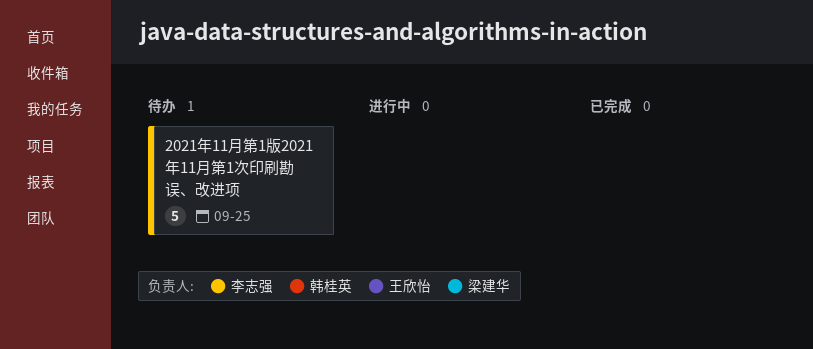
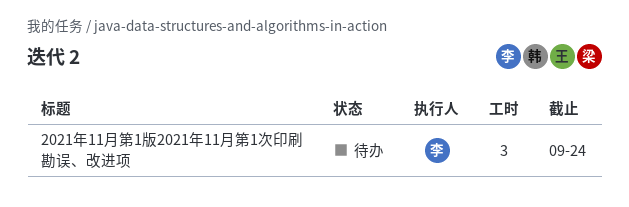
2021年11月第1版2021年11月第1次印刷勘误、改进项, estimate: 5 -> 3
2021年11月第1版2021年11月第1次印刷勘误、改进项, due: Sep 25 -> Sep 24

